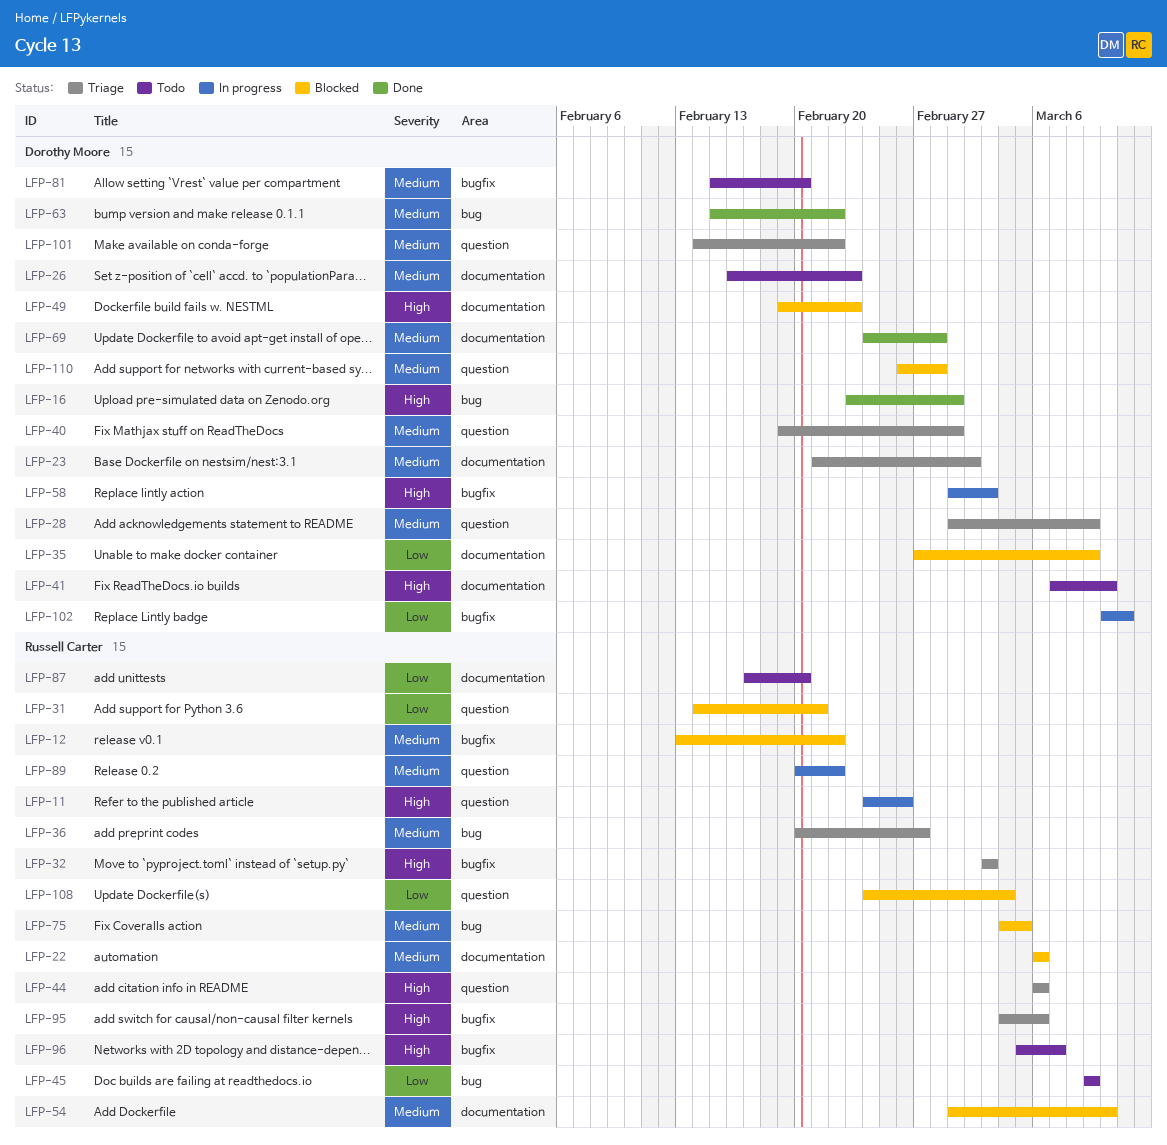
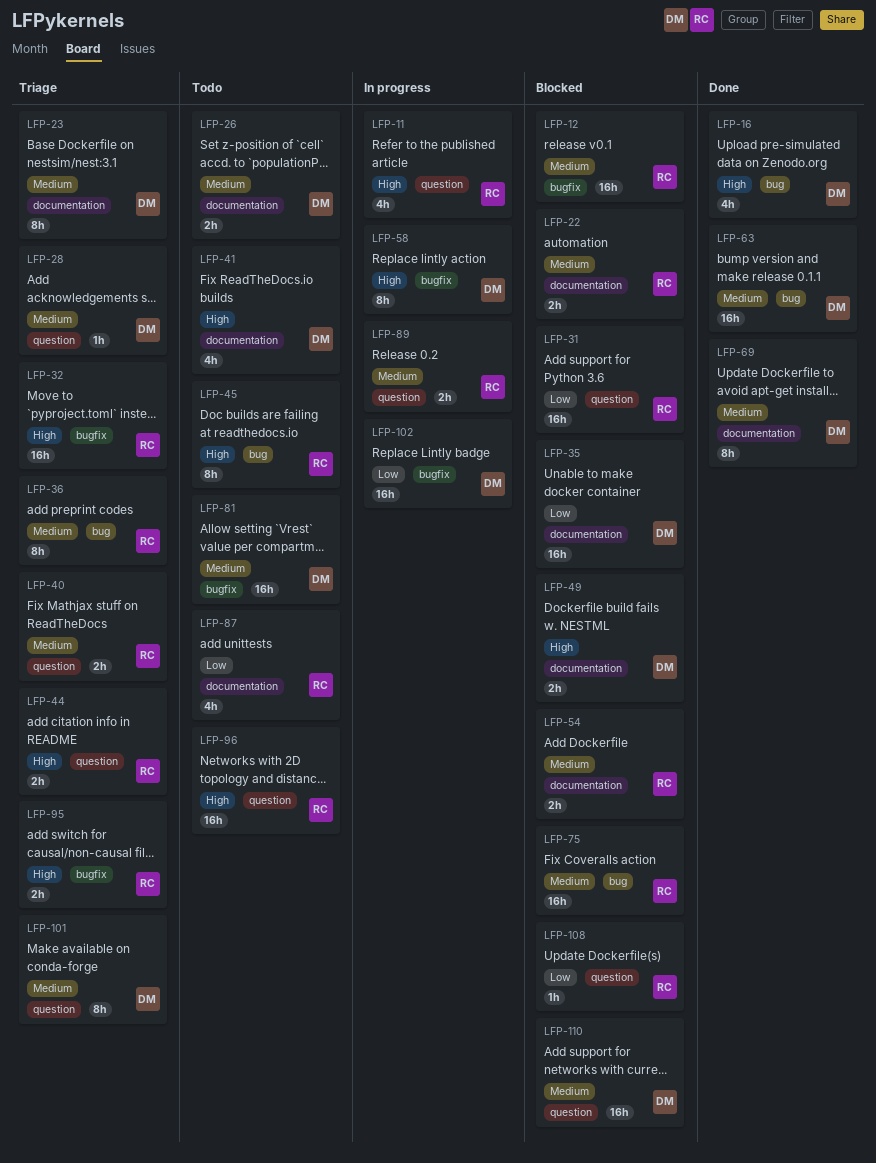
LFP-40, owner: Dorothy Moore -> Russell Carter
LFP-45, priority: Low -> High
LFP-96, label: bugfix -> question

